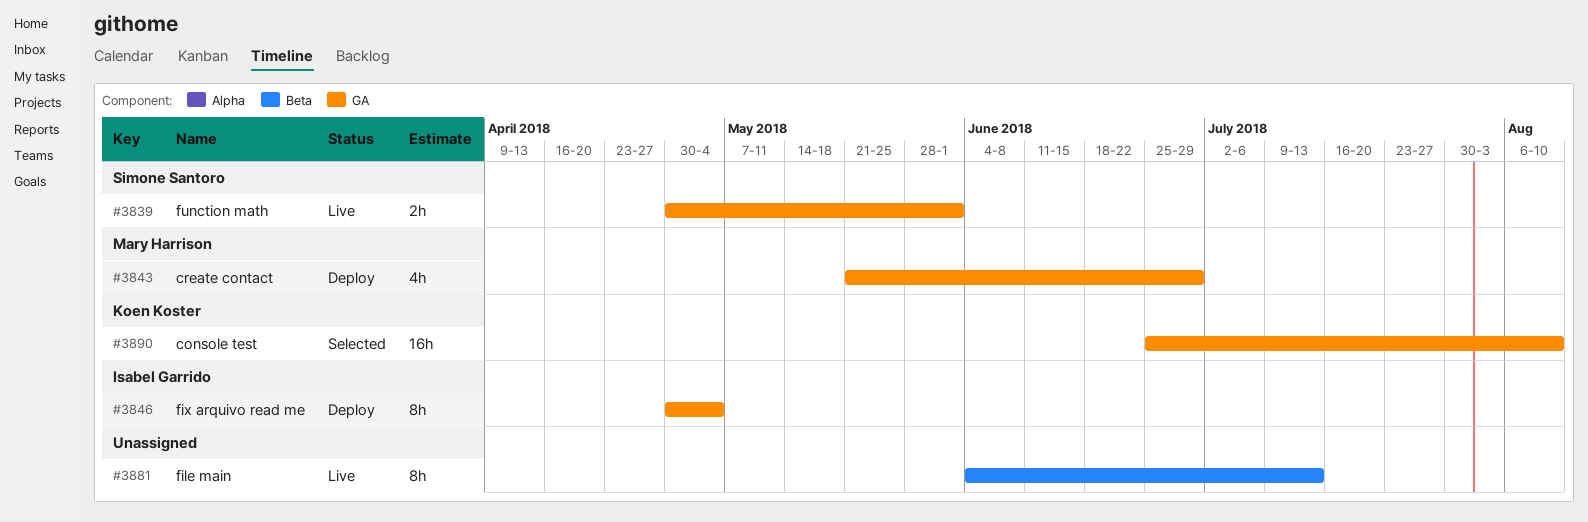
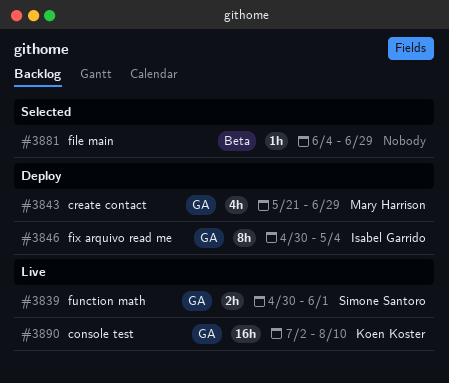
#3881, status: Live -> Selected
#3881, estimate: 8h -> 1h
#3881, due: Jul 13 -> Jun 29
#3890, status: Selected -> Live
#3890, start: Jun 25 -> Jul 2

